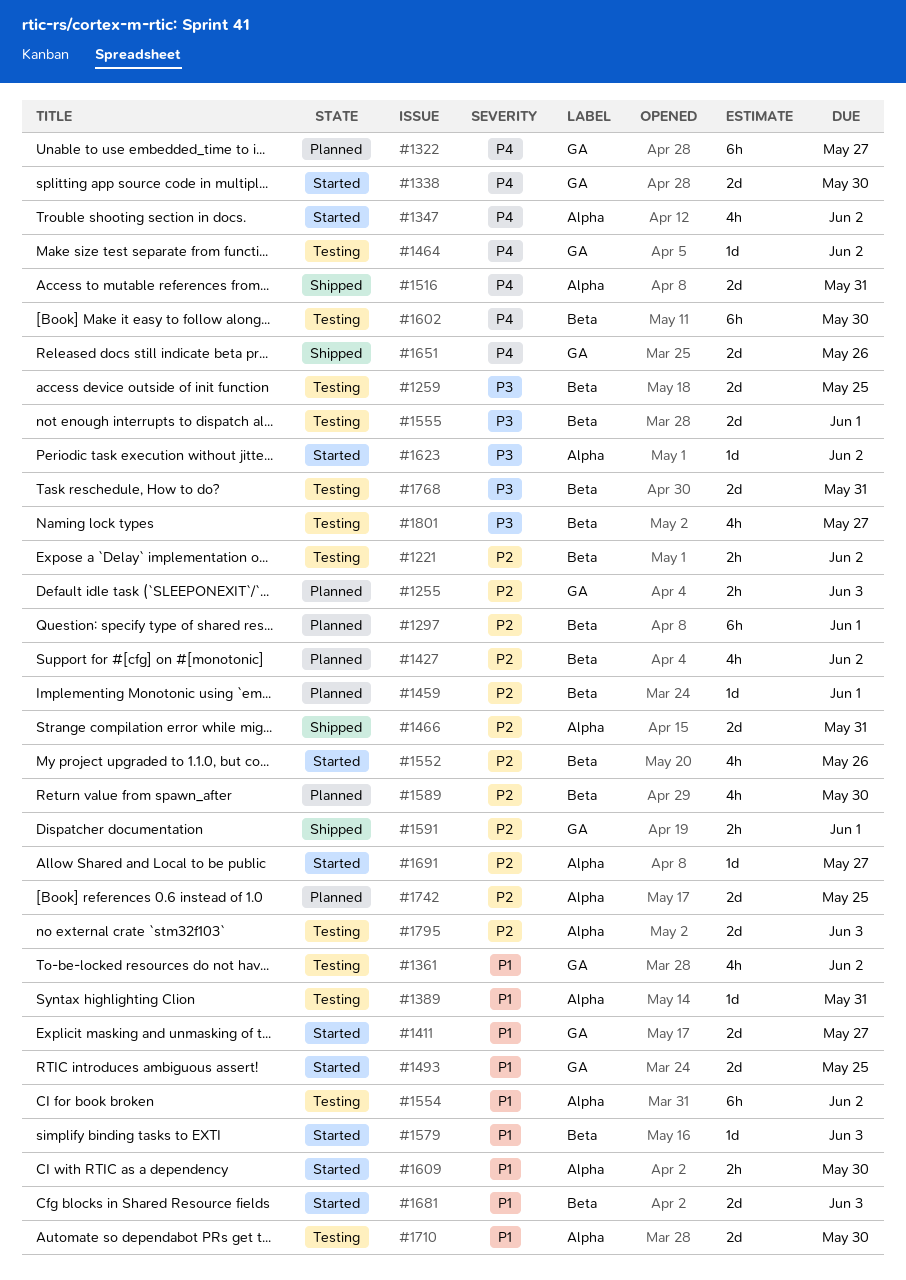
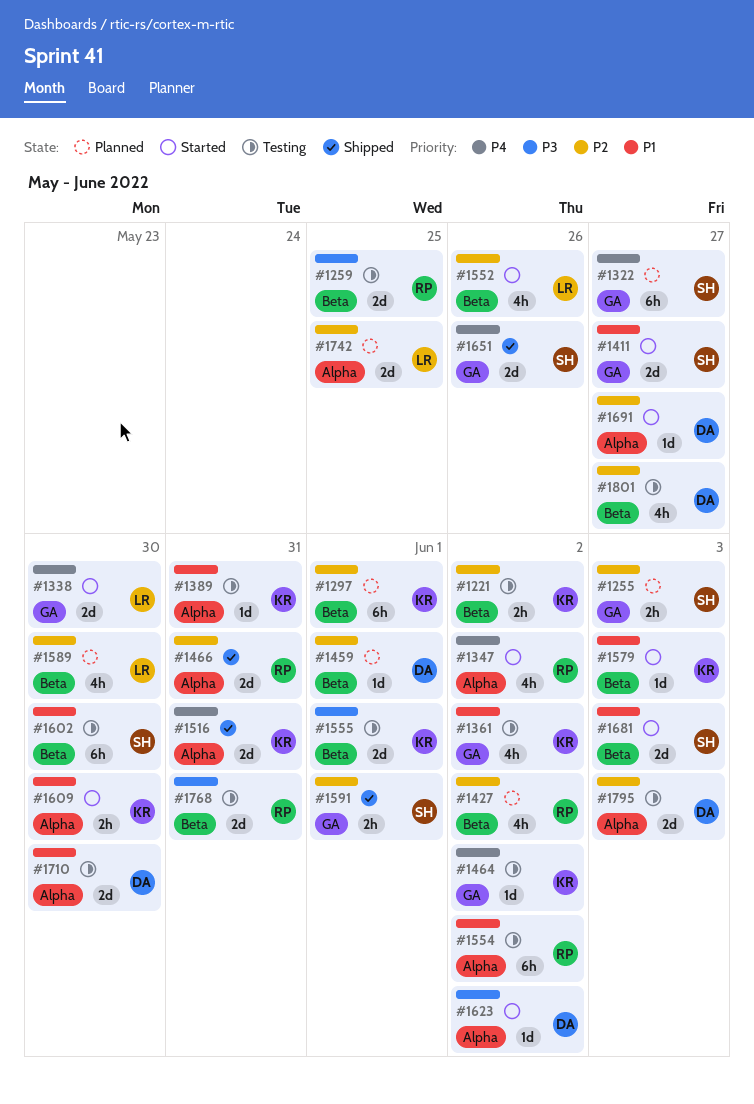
#1493: present -> none
#1602, priority: P4 -> P1
#1801, priority: P3 -> P2

